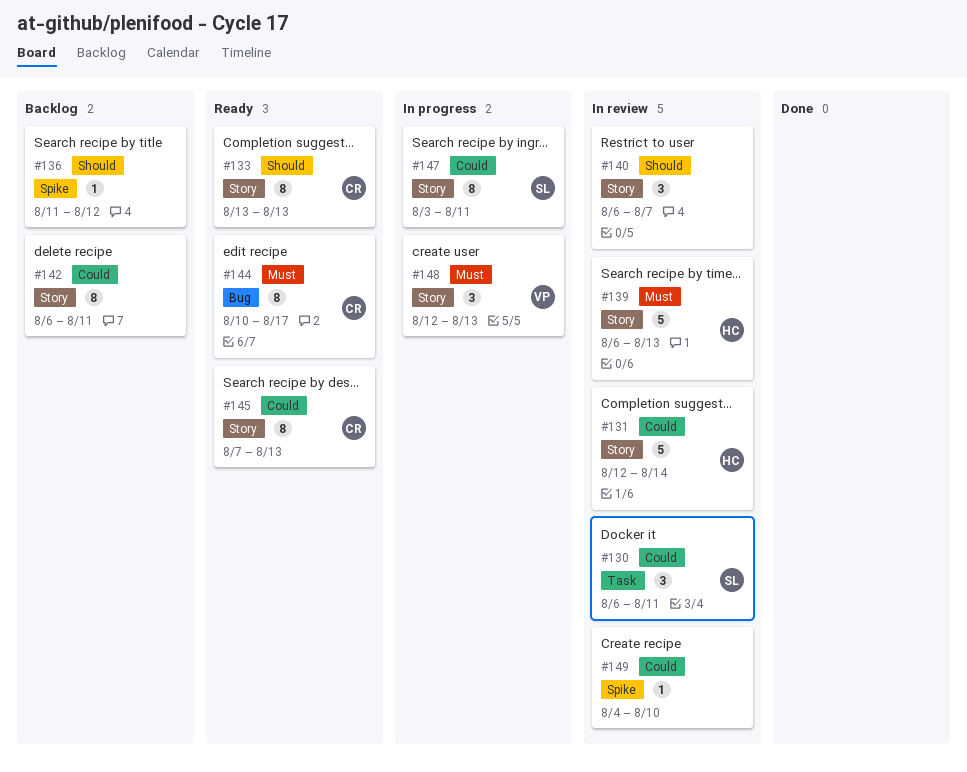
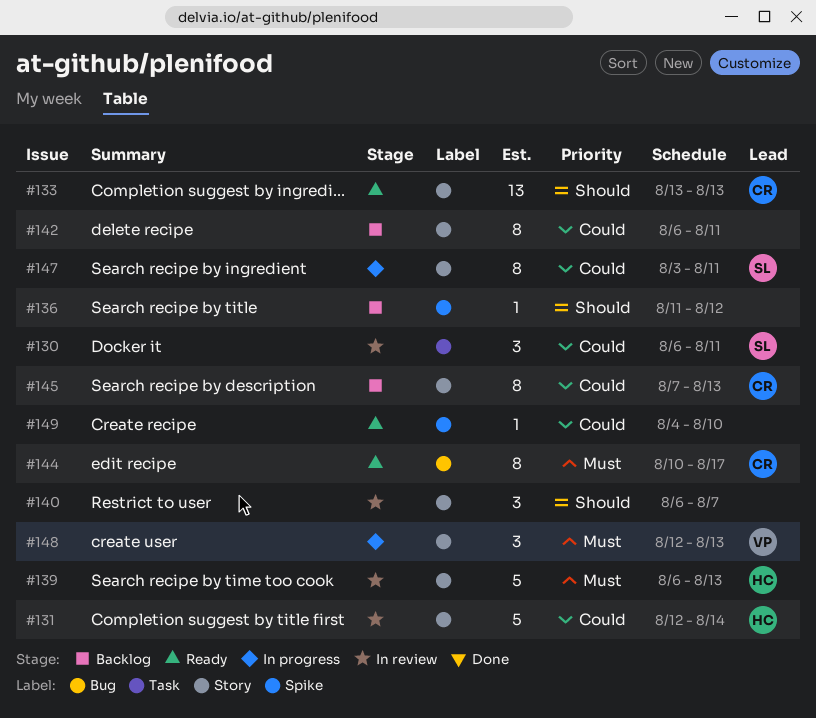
#133, estimate: 8 -> 13
#145, status: Ready -> Backlog
#149, status: In review -> Ready

